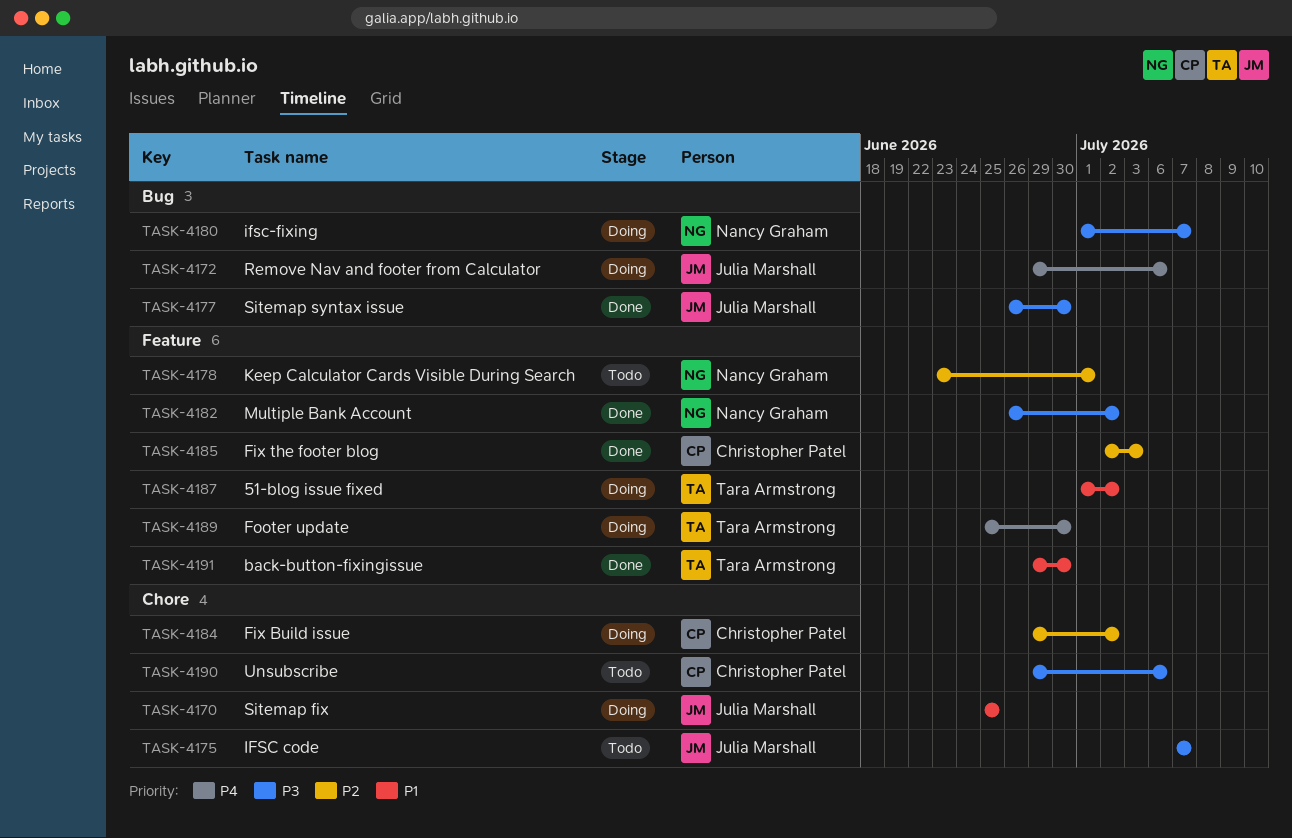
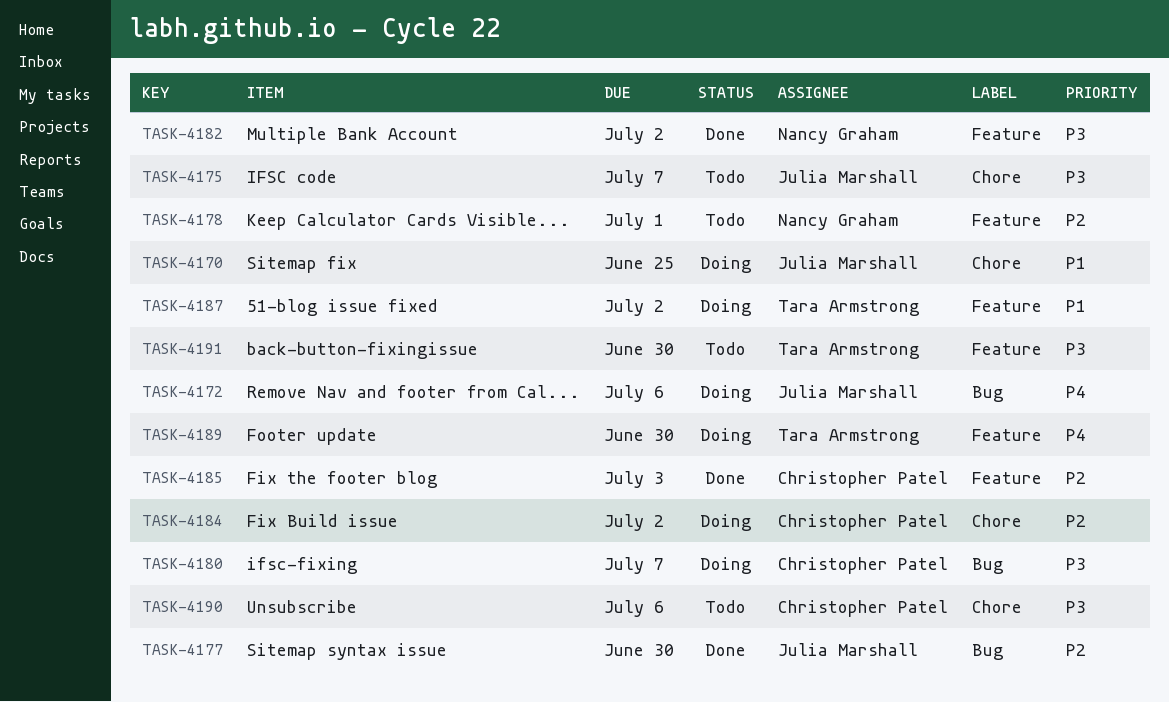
TASK-4177, priority: P3 -> P2
TASK-4180, owner: Nancy Graham -> Christopher Patel
TASK-4191, status: Done -> Todo
TASK-4191, priority: P1 -> P3

